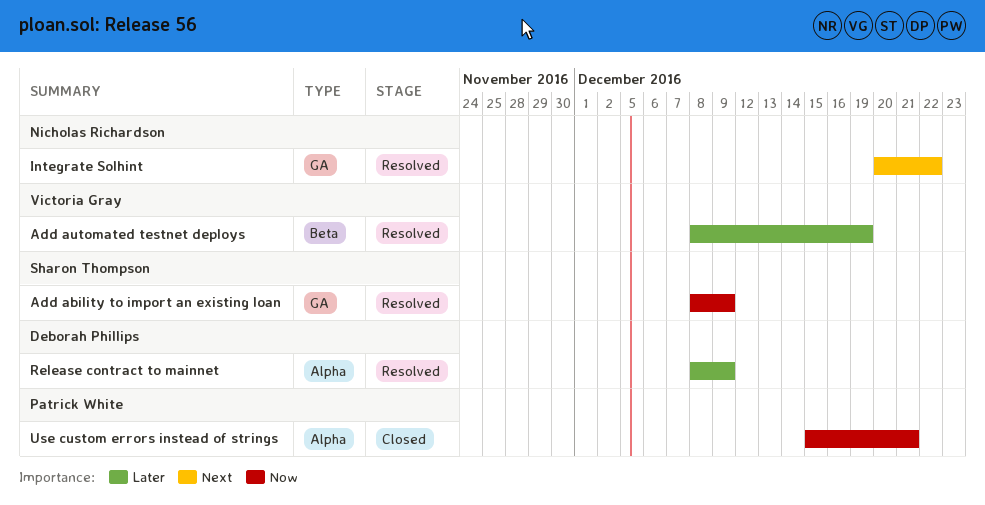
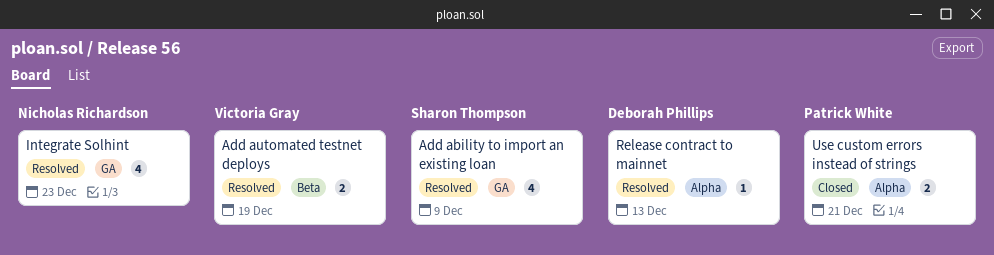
Integrate Solhint, due: Dec 22 -> Dec 23
Release contract to mainnet, due: Dec 9 -> Dec 13

